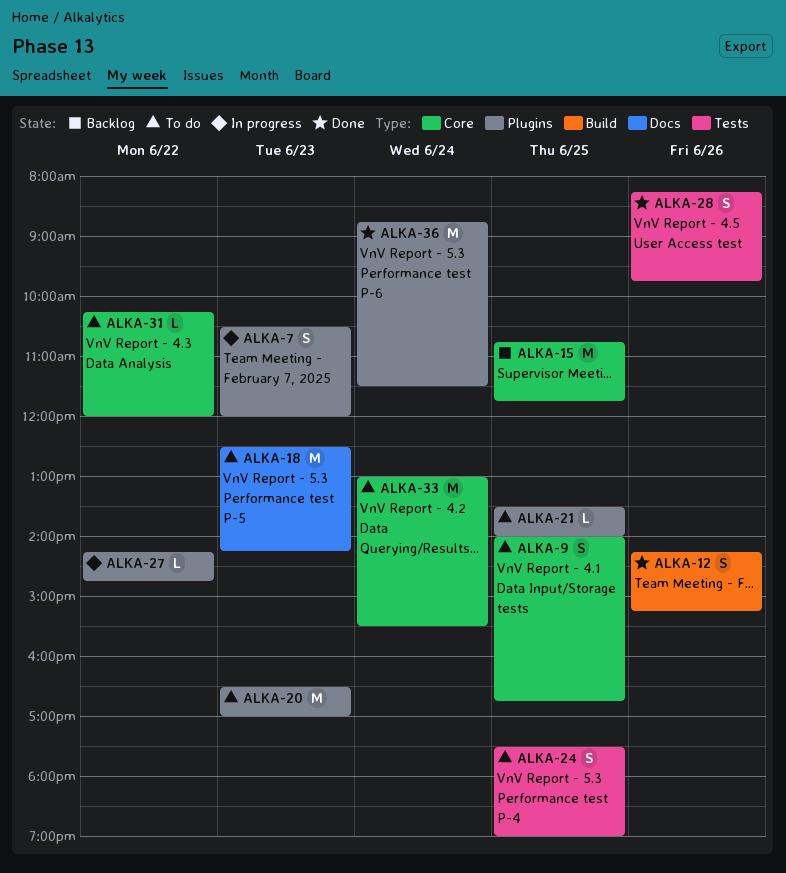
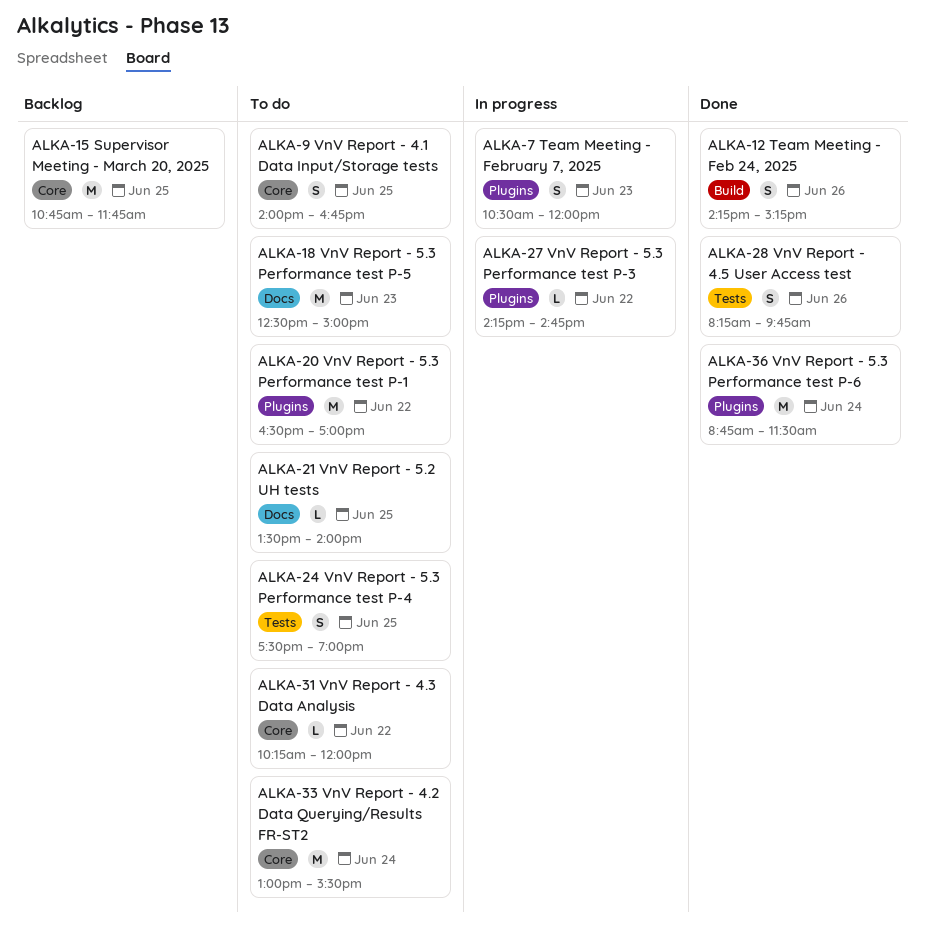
ALKA-18, ends: 14:15 -> 15:00
ALKA-20, day: Jun 23 -> Jun 22
ALKA-21, label: Plugins -> Docs

